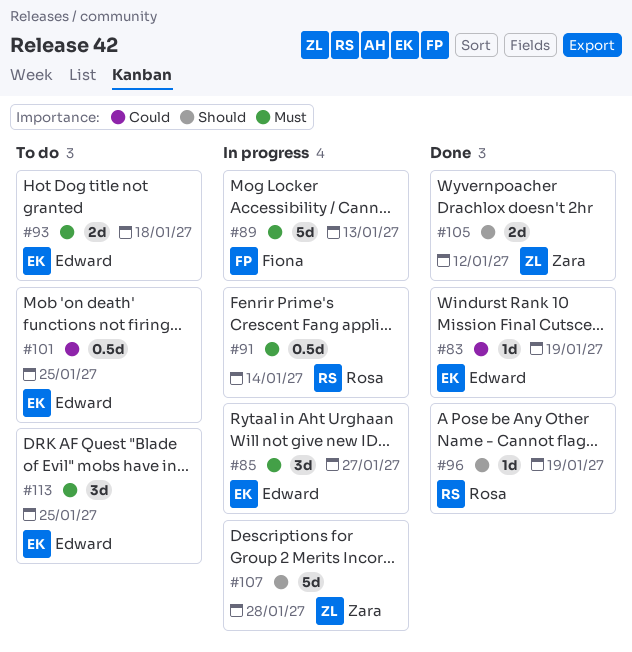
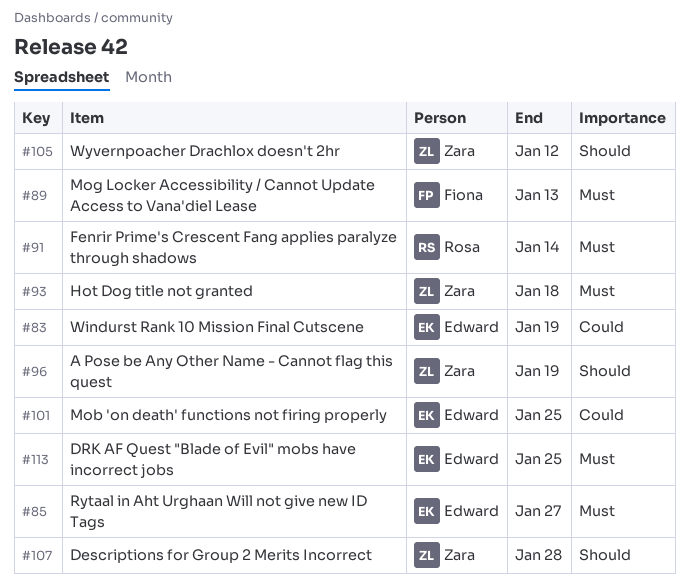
#93, owner: Edward -> Zara
#96, owner: Rosa -> Zara

